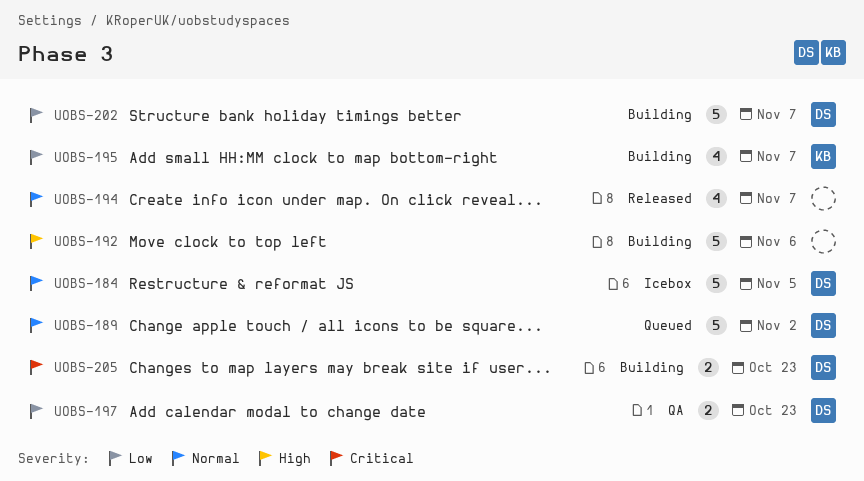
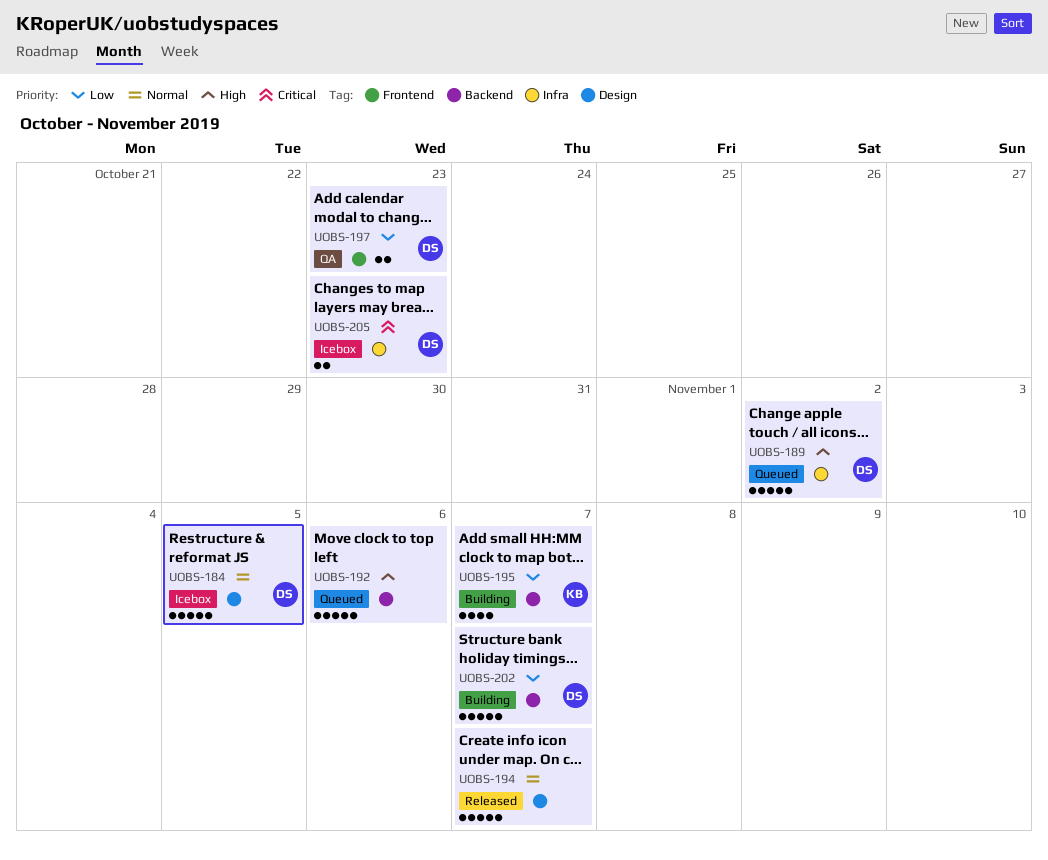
UOBS-189, priority: Normal -> High
UOBS-192, status: Building -> Queued
UOBS-194, estimate: 4 -> 5
UOBS-205, status: Building -> Icebox

